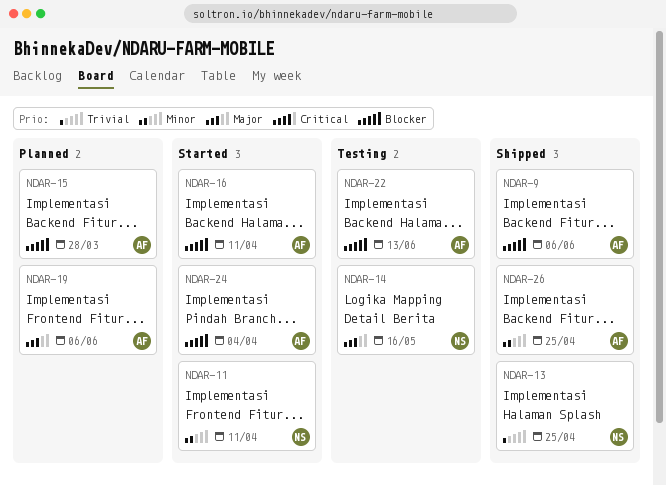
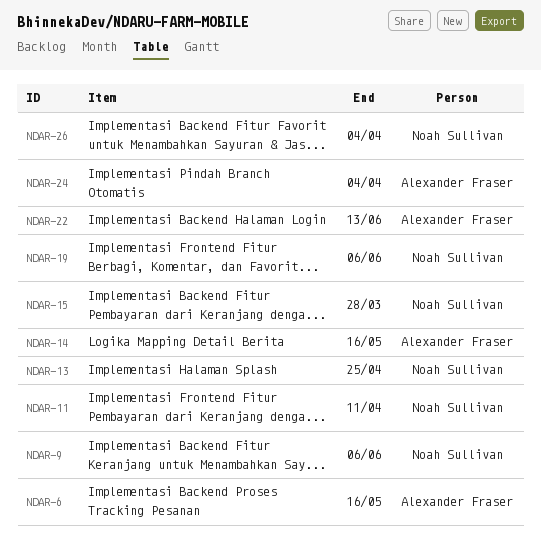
NDAR-6: none -> present
NDAR-9, owner: Alexander Fraser -> Noah Sullivan
NDAR-14, owner: Noah Sullivan -> Alexander Fraser
NDAR-15, owner: Alexander Fraser -> Noah Sullivan
NDAR-16: present -> none
NDAR-19, owner: Alexander Fraser -> Noah Sullivan
NDAR-26, owner: Alexander Fraser -> Noah Sullivan
NDAR-26, due: Apr 25 -> Apr 4

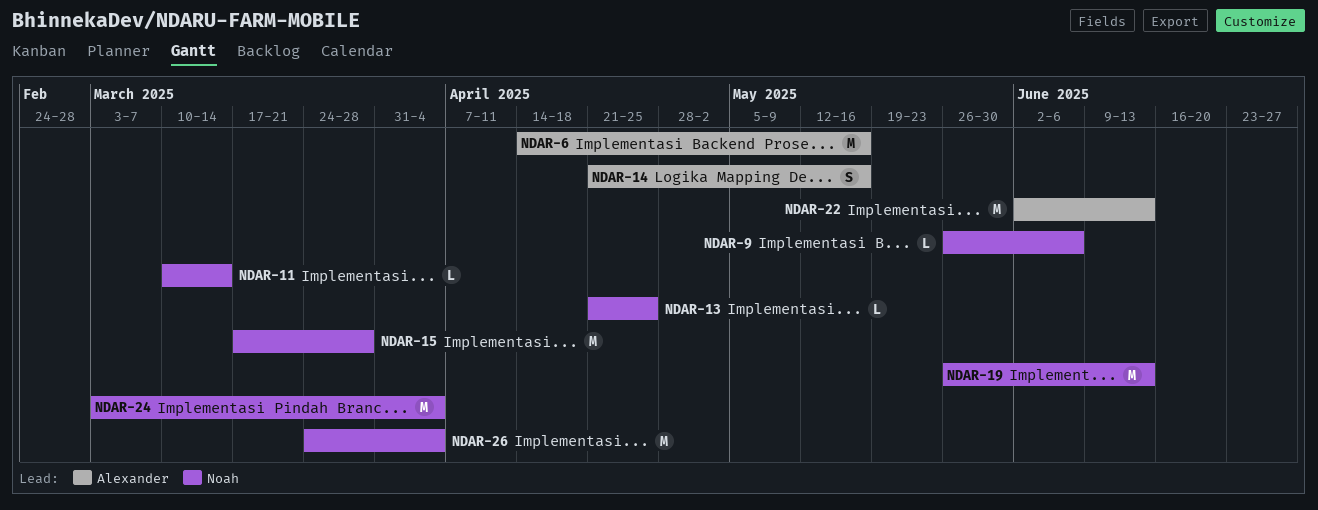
NDAR-11, due: Apr 11 -> Mar 14
NDAR-19, due: Jun 6 -> Jun 13
NDAR-24, owner: Alexander Fraser -> Noah Sullivan

